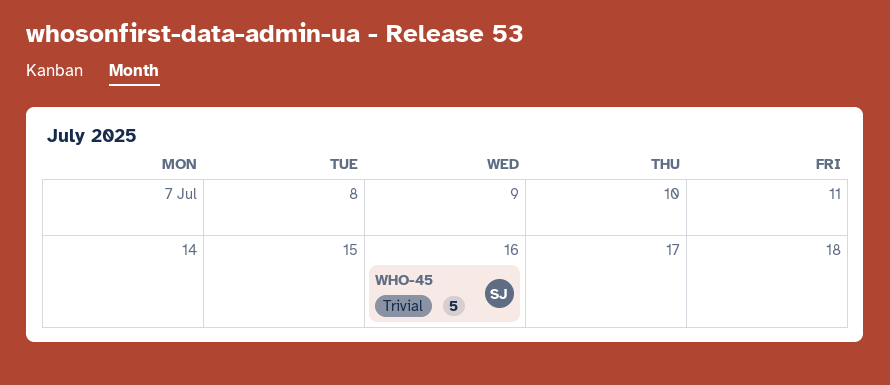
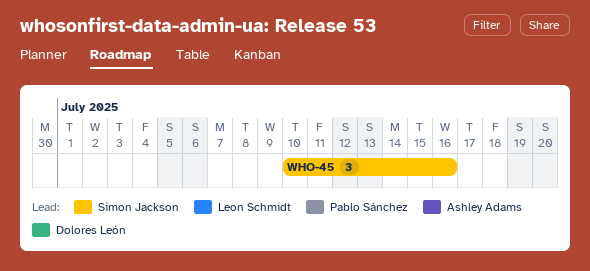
WHO-45, estimate: 5 -> 3

